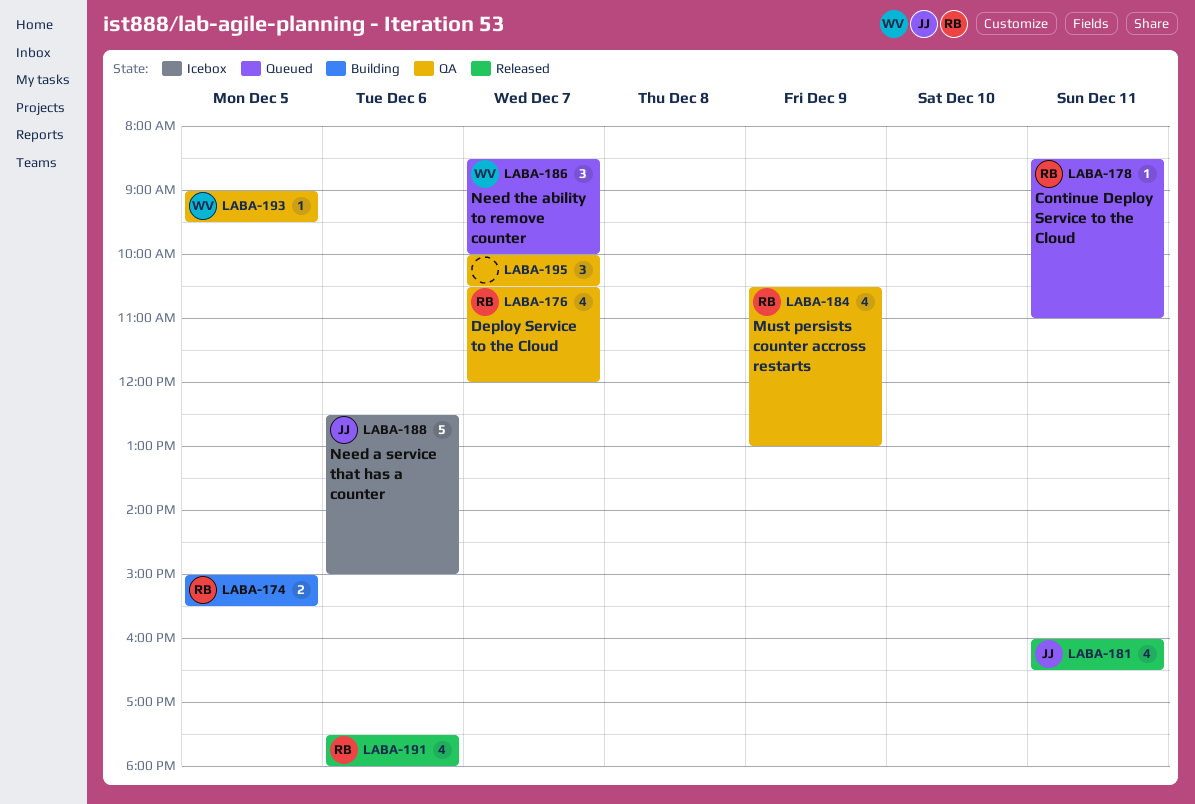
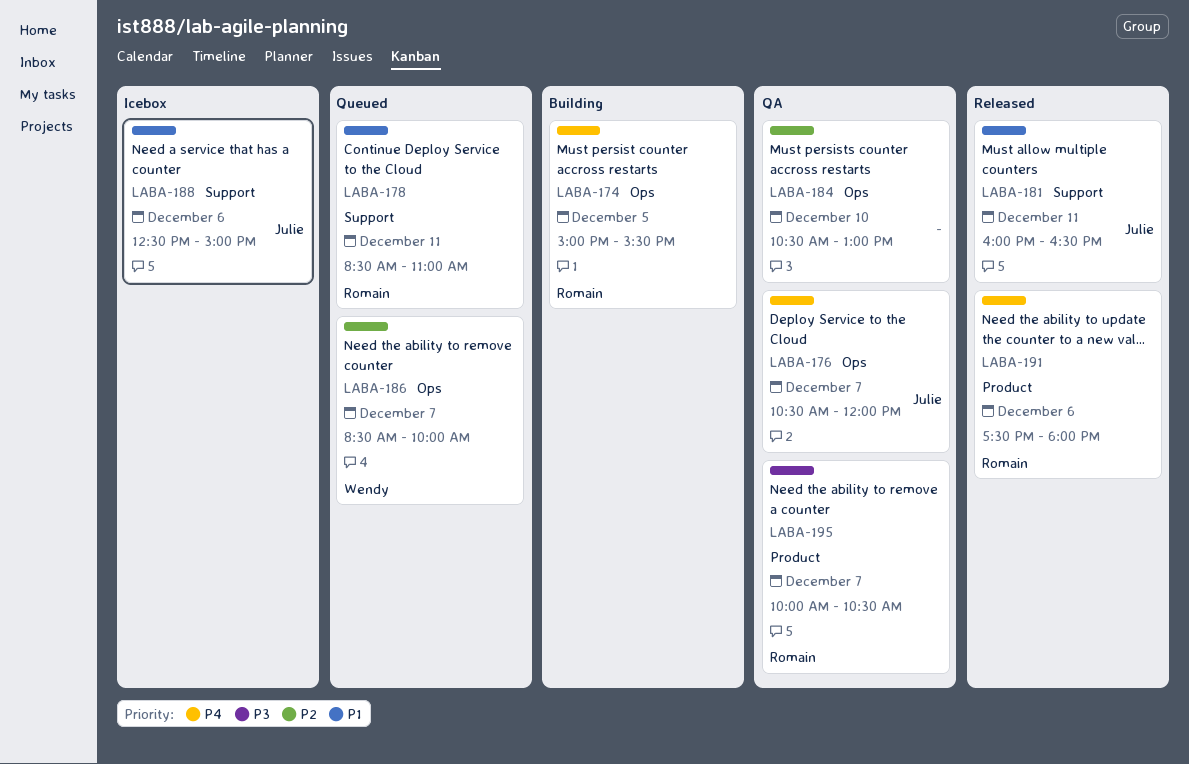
LABA-176, owner: Romain -> Julie
LABA-184, owner: Romain -> none
LABA-184, day: Dec 9 -> Dec 10
LABA-193: present -> none
LABA-195, owner: none -> Romain

